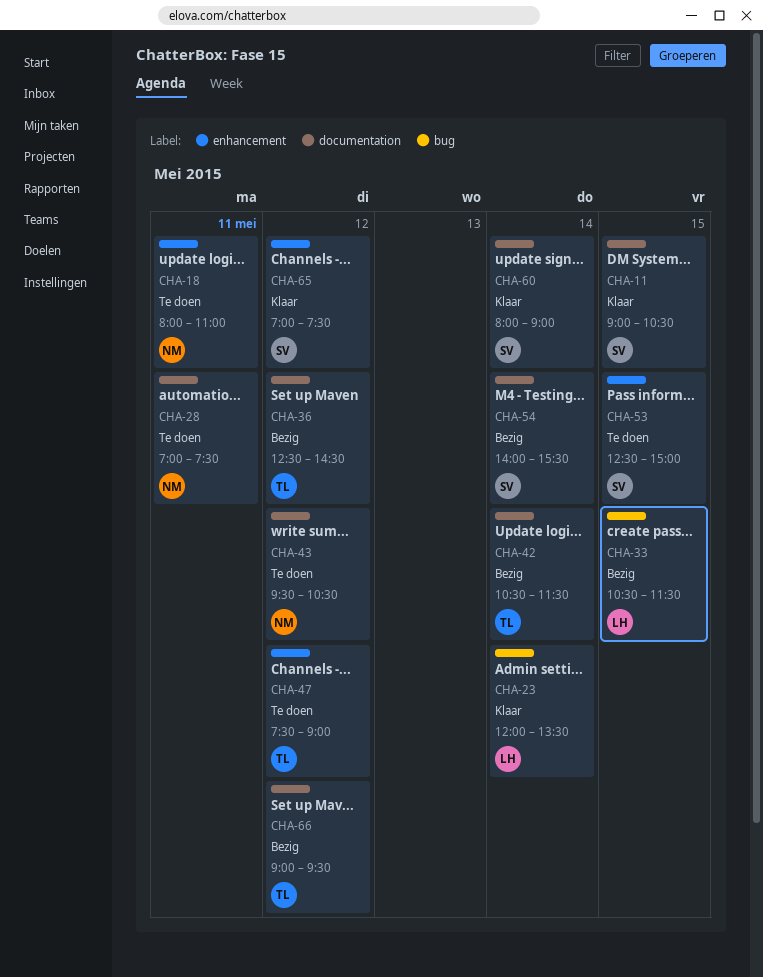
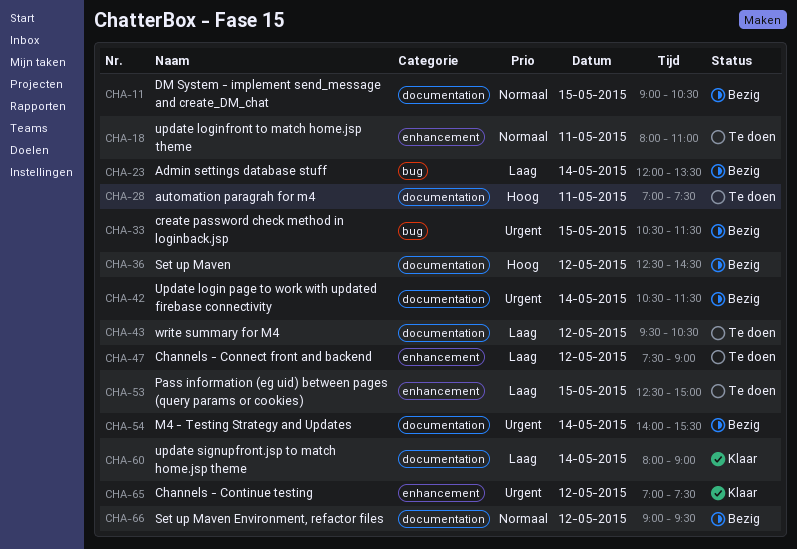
CHA-11, status: Klaar -> Bezig
CHA-23, status: Klaar -> Bezig

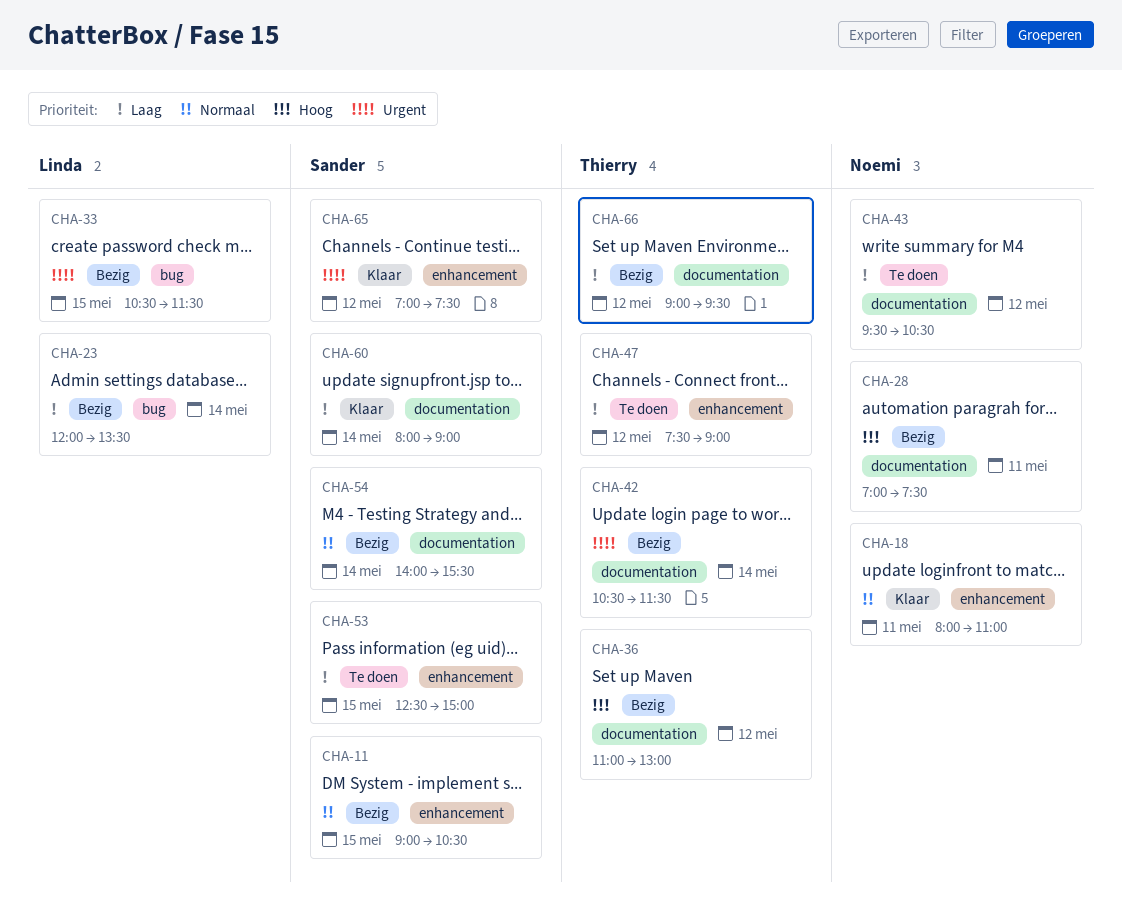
CHA-11, label: documentation -> enhancement
CHA-18, status: Te doen -> Klaar
CHA-28, status: Te doen -> Bezig
CHA-36, begins: 12:30 -> 11:00
CHA-36, ends: 14:30 -> 13:00
CHA-54, priority: Urgent -> Normaal
CHA-66, priority: Normaal -> Laag

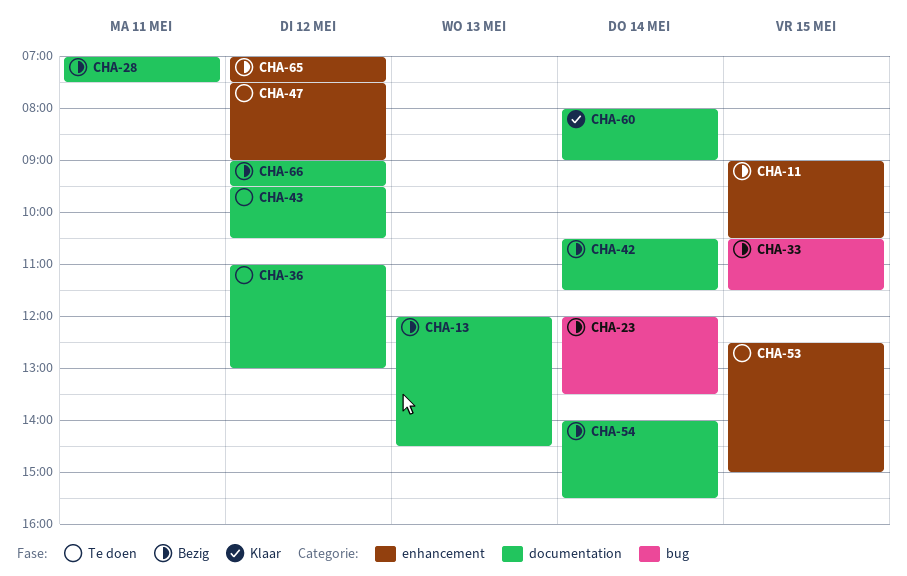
CHA-13: none -> present
CHA-18: present -> none
CHA-36, status: Bezig -> Te doen
CHA-65, status: Klaar -> Bezig

